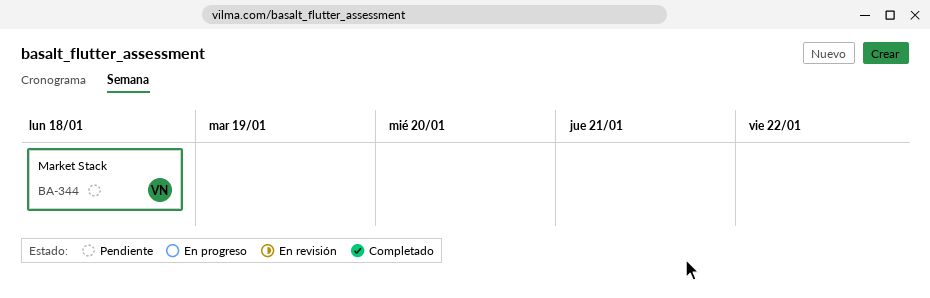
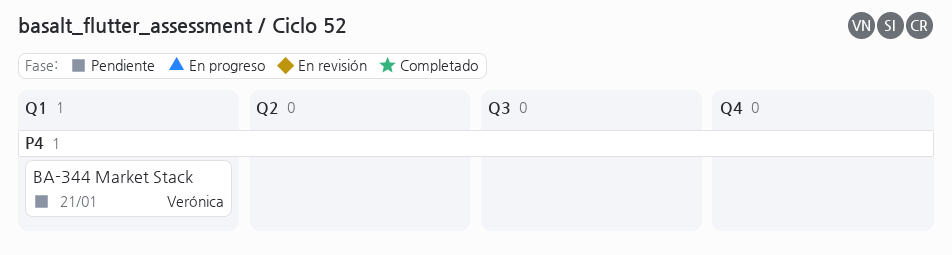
BA-344, due: Jan 18 -> Jan 21

